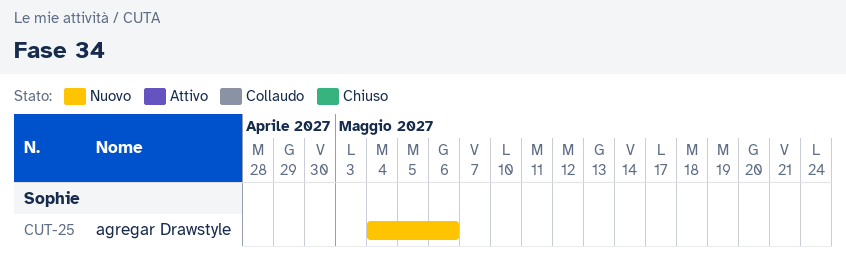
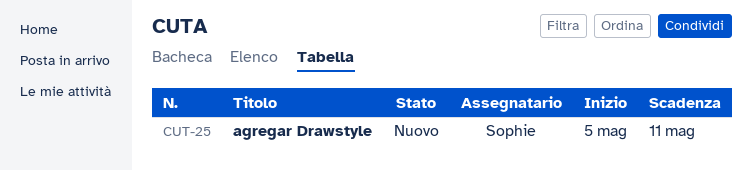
CUT-25, start: May 4 -> May 5
CUT-25, due: May 6 -> May 11

